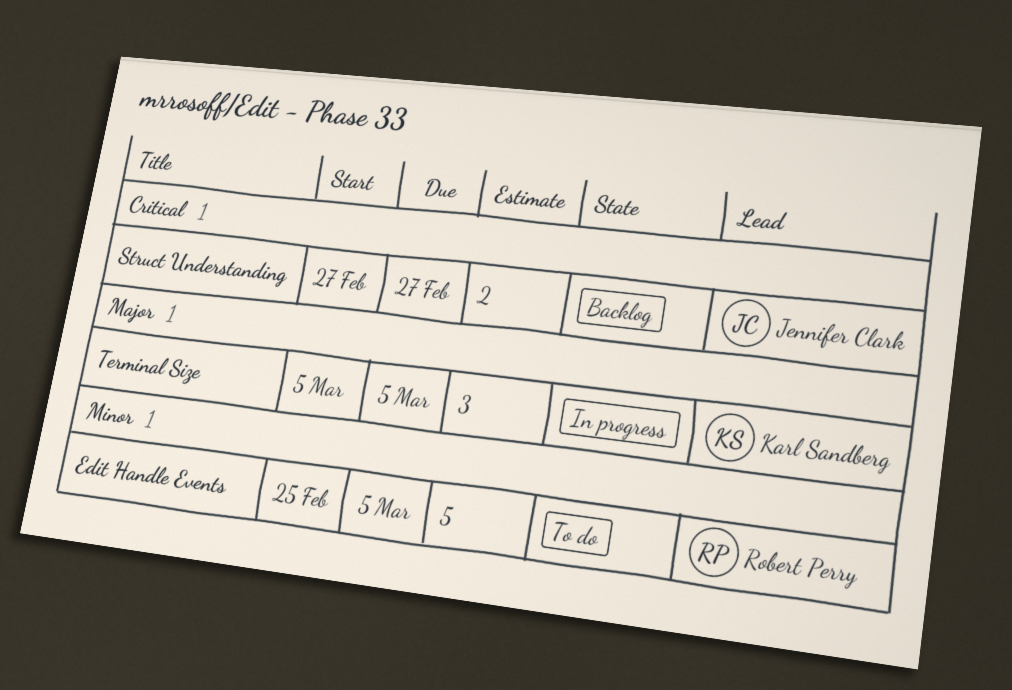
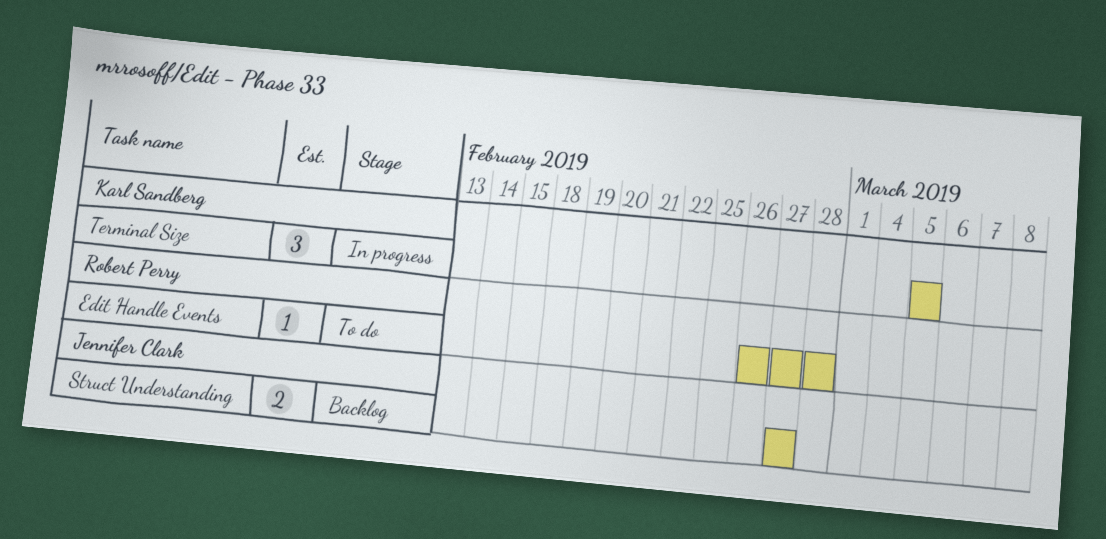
Edit Handle Events, estimate: 5 -> 1
Edit Handle Events, start: Feb 25 -> Feb 26
Edit Handle Events, due: Mar 5 -> Feb 28

